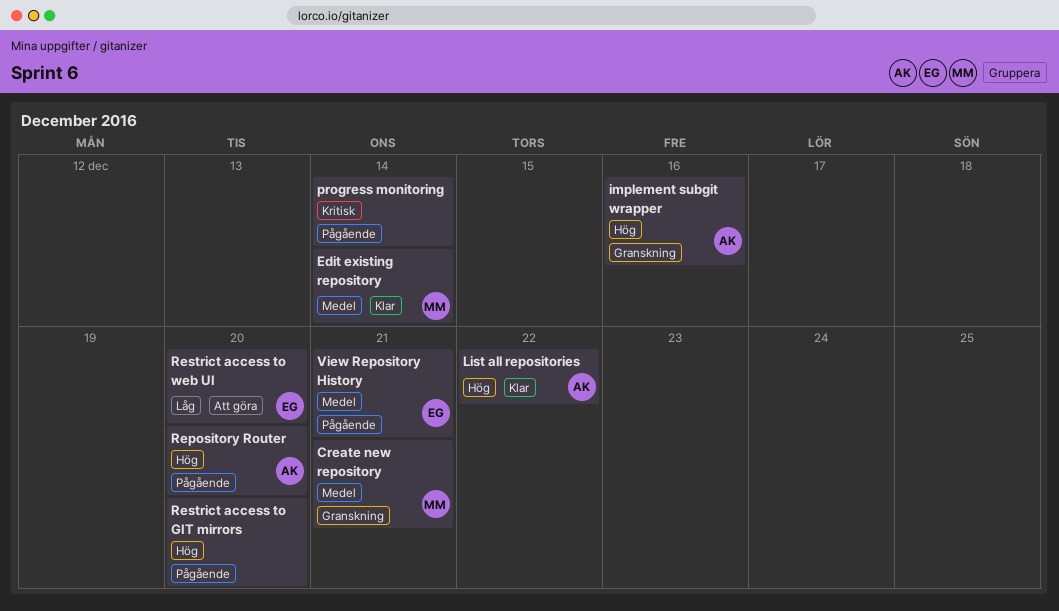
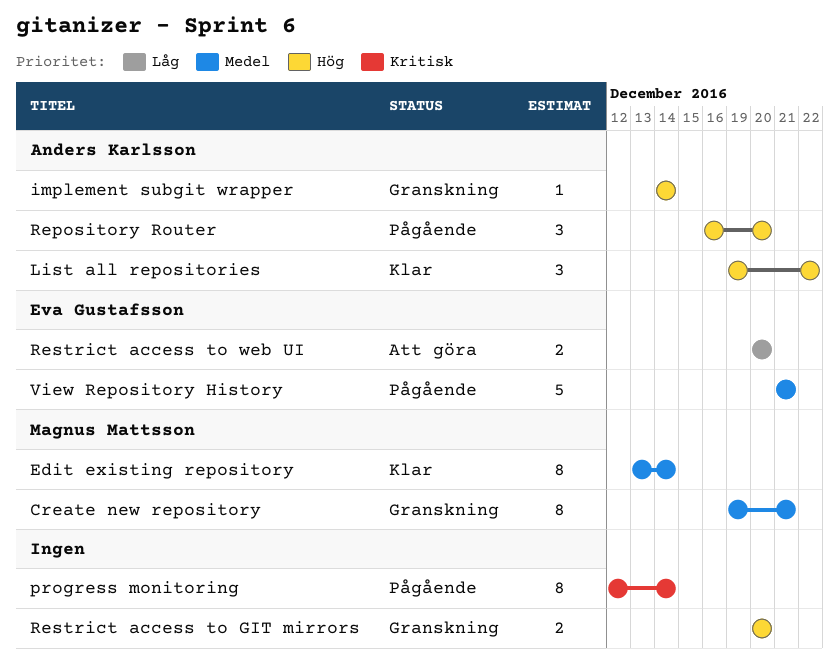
implement subgit wrapper, due: Dec 16 -> Dec 14
Restrict access to GIT mirrors, status: Pågående -> Granskning

